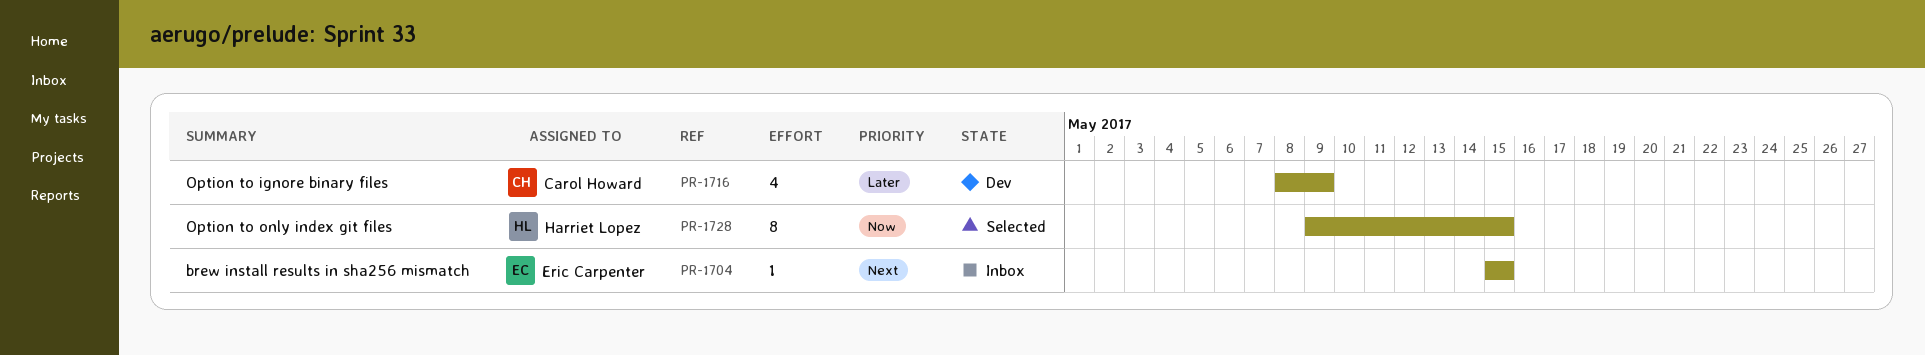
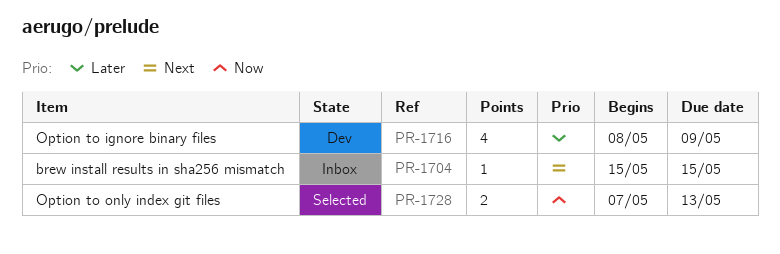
PR-1728, estimate: 8 -> 2
PR-1728, start: May 9 -> May 7
PR-1728, due: May 15 -> May 13

